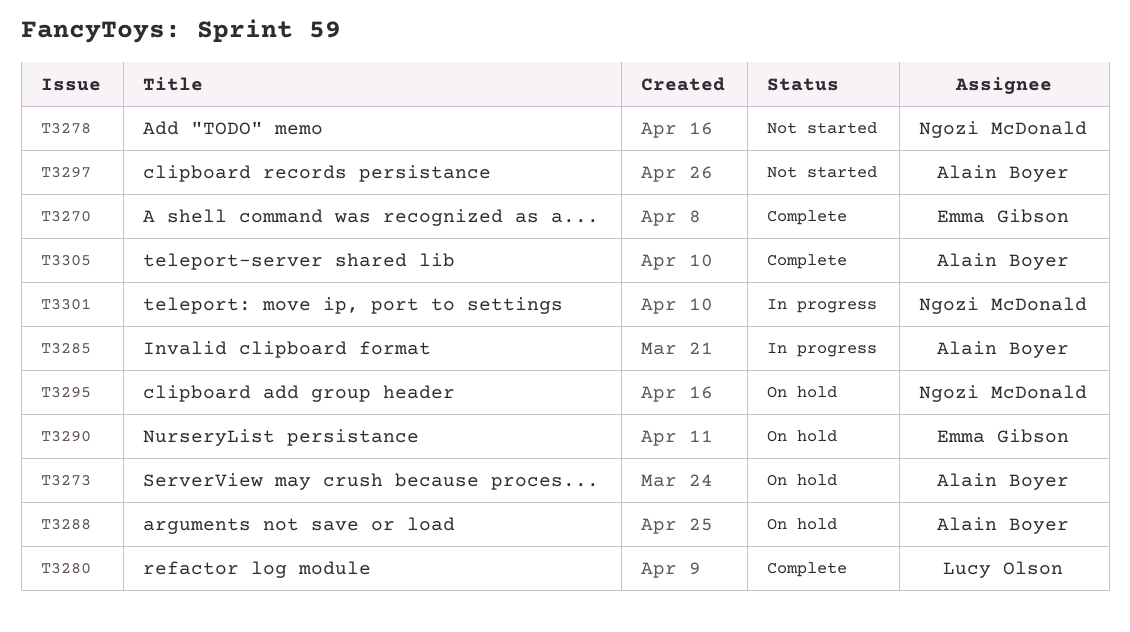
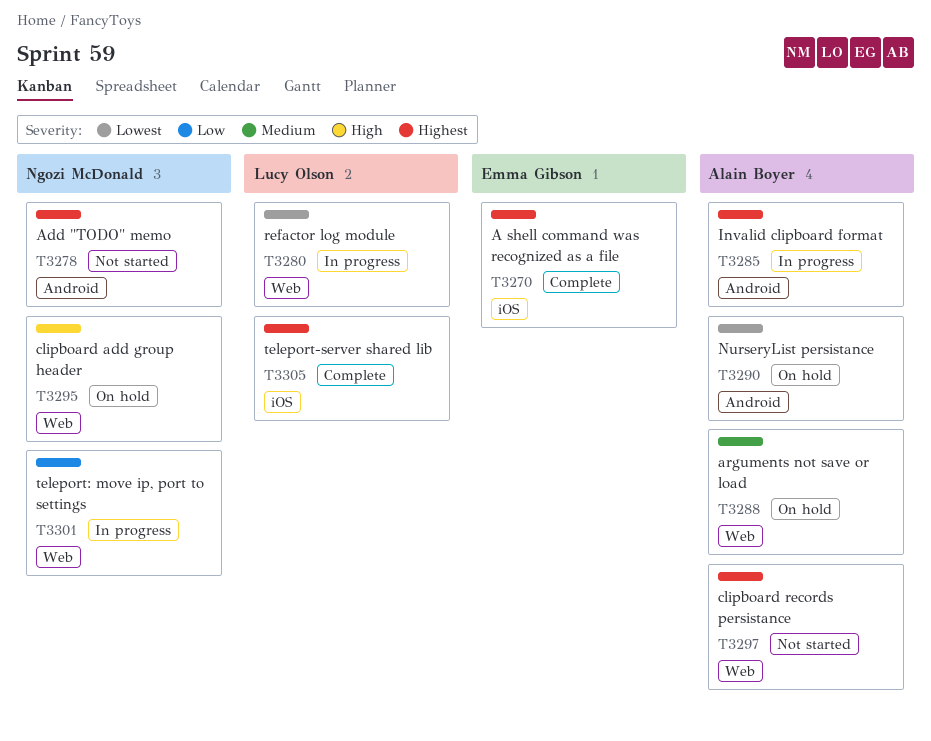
T3273: present -> none
T3280, status: Complete -> In progress
T3290, owner: Emma Gibson -> Alain Boyer
T3305, owner: Alain Boyer -> Lucy Olson

